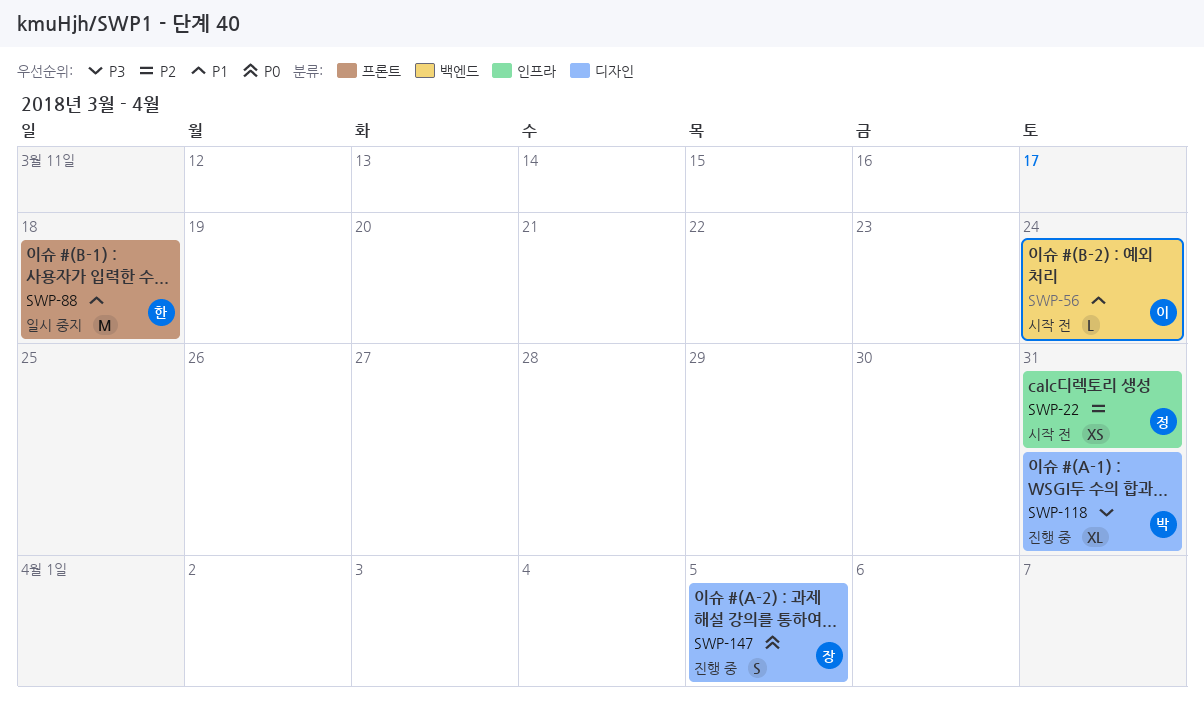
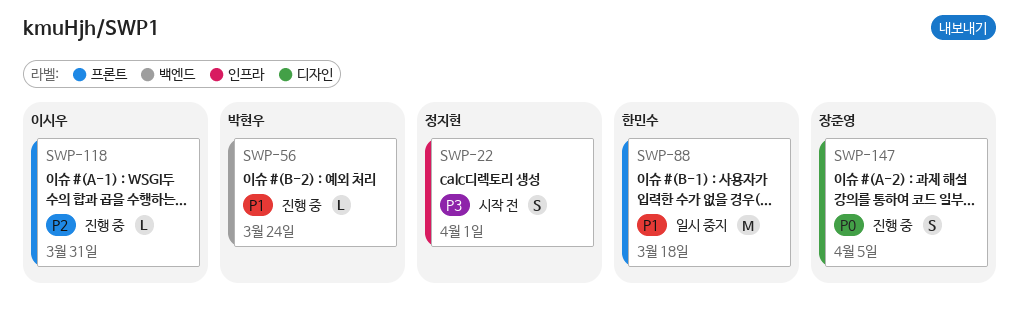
SWP-22, priority: P2 -> P3
SWP-22, estimate: XS -> S
SWP-22, due: Mar 31 -> Apr 1
SWP-56, status: 시작 전 -> 진행 중
SWP-56, owner: 이시우 -> 박현우
SWP-118, owner: 박현우 -> 이시우
SWP-118, priority: P3 -> P2
SWP-118, label: 디자인 -> 프론트
SWP-118, estimate: XL -> L

